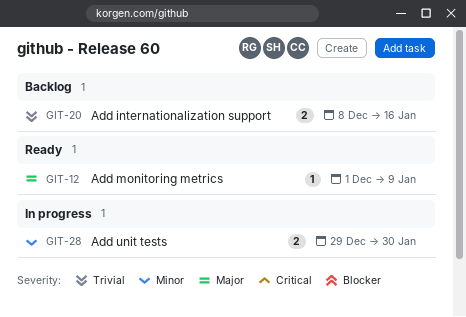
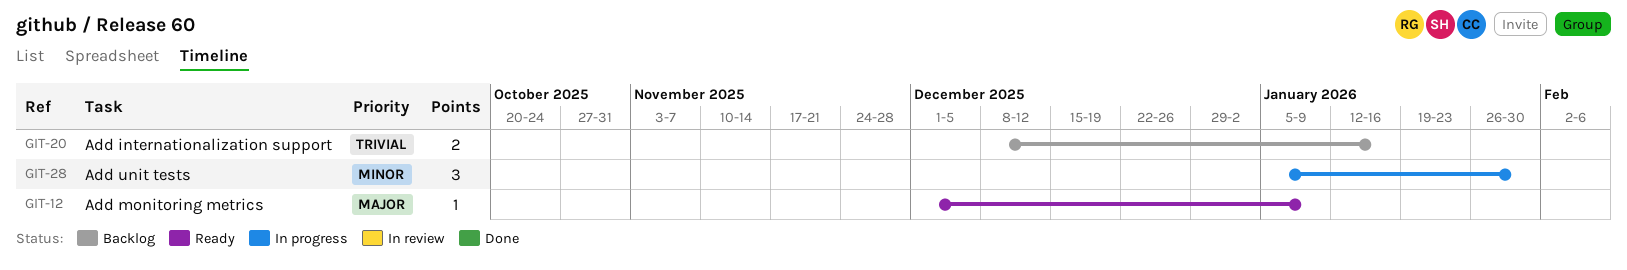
GIT-28, estimate: 2 -> 3
GIT-28, start: Dec 29 -> Jan 5

